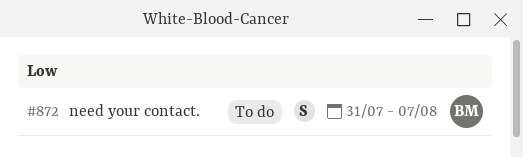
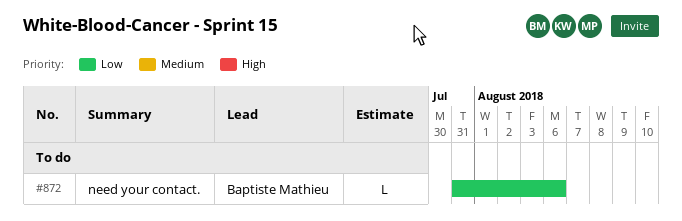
#872, estimate: S -> L
#872, due: Aug 7 -> Aug 6

